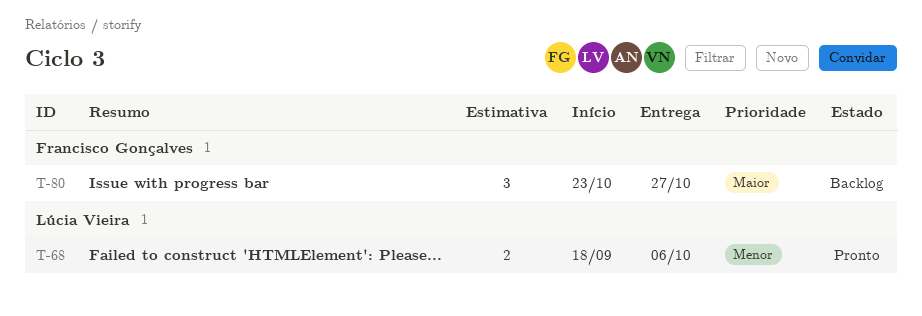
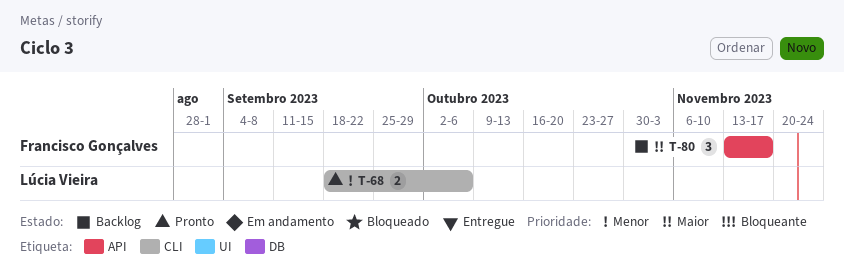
T-80, start: Oct 23 -> Nov 13
T-80, due: Oct 27 -> Nov 17

